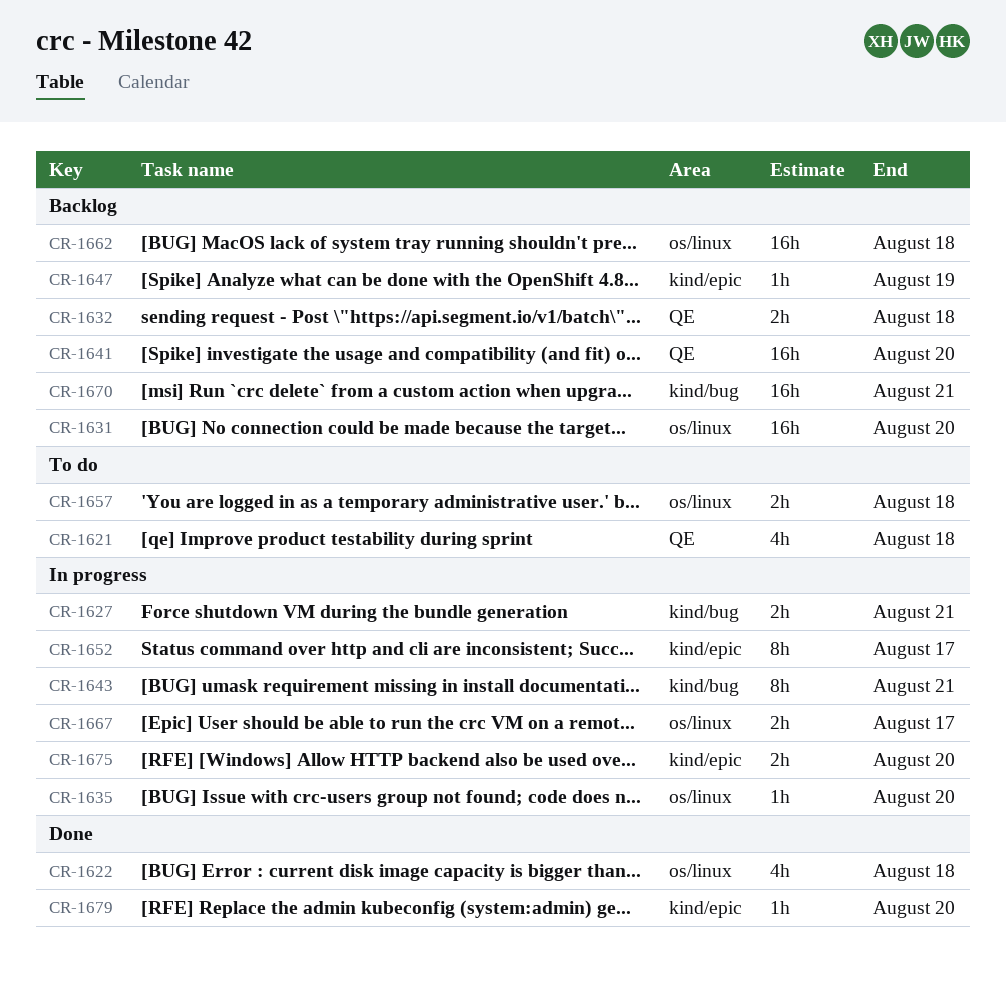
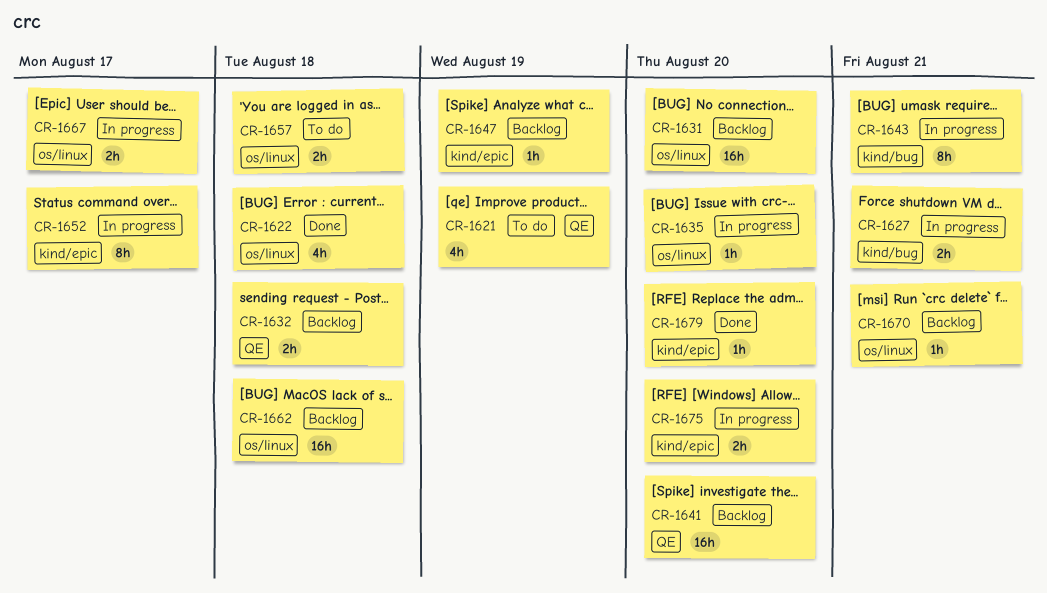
CR-1621, due: Aug 18 -> Aug 19
CR-1670, label: kind/bug -> os/linux
CR-1670, estimate: 16h -> 1h

